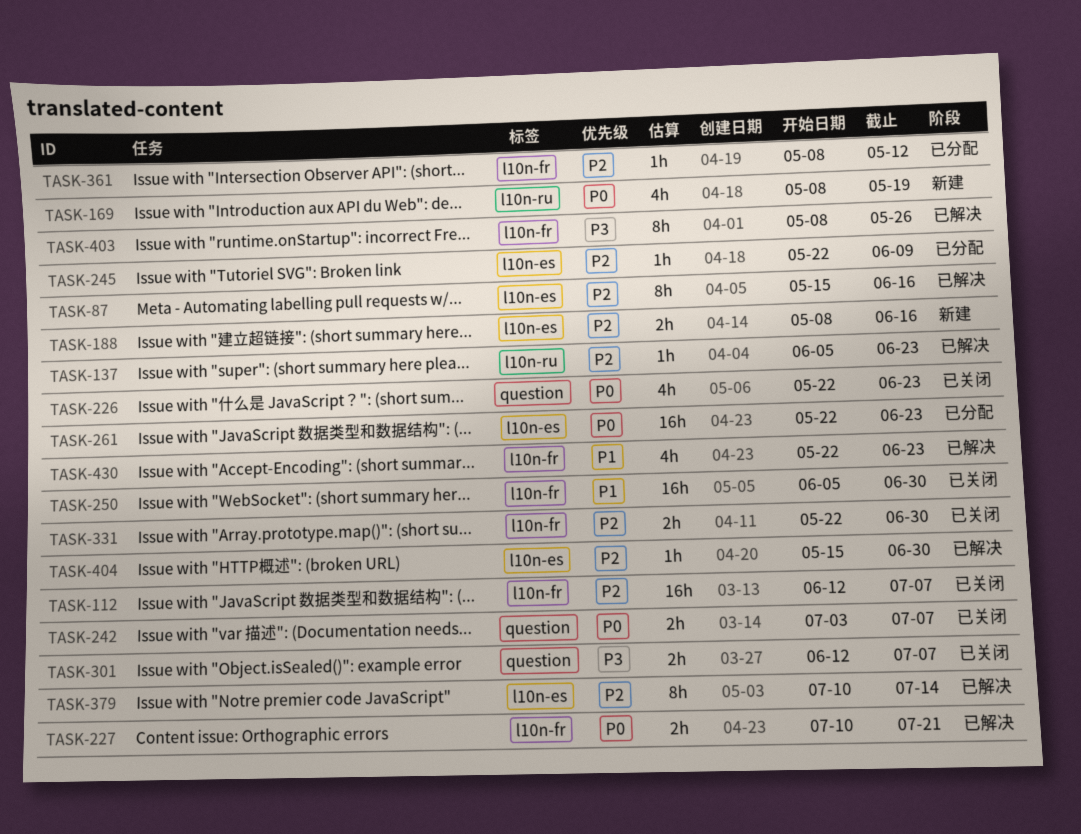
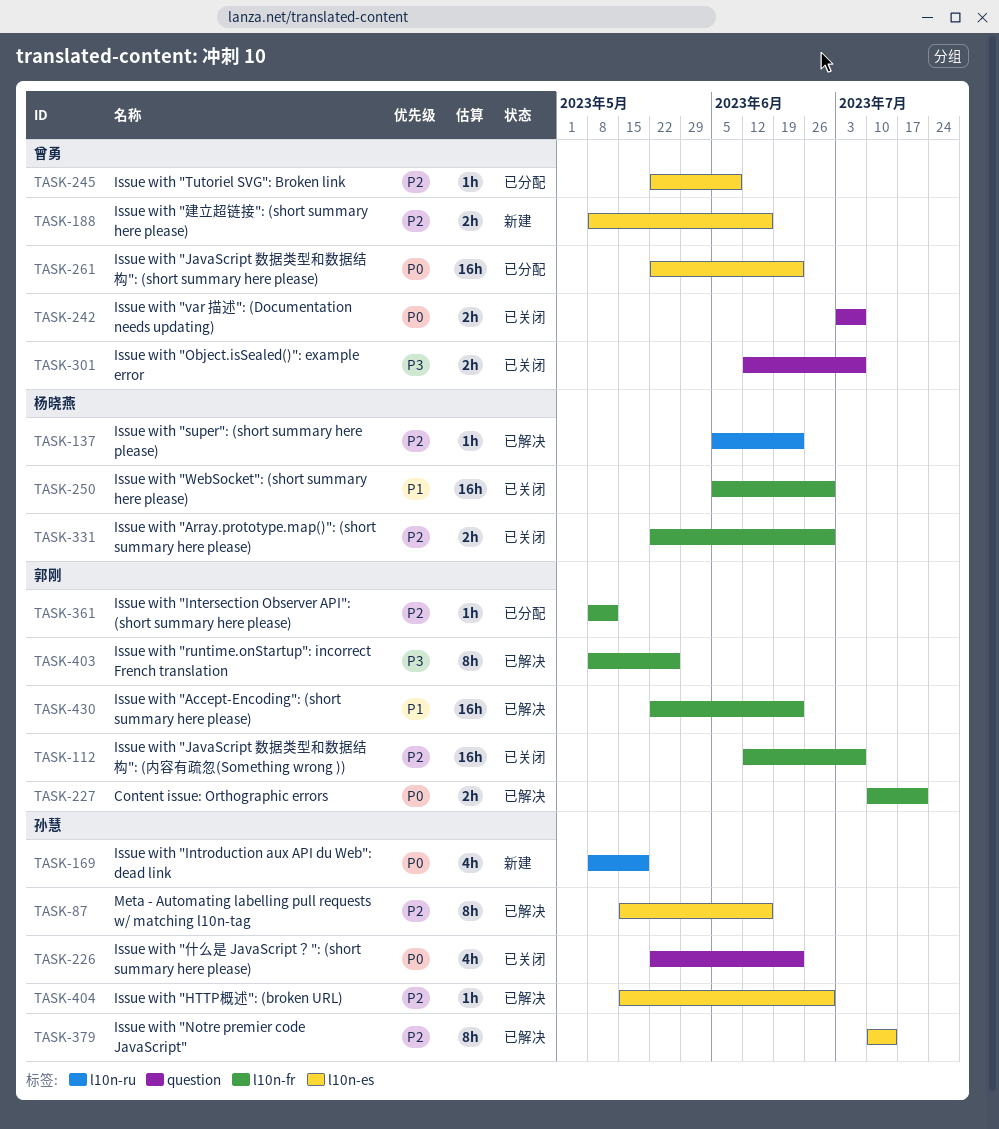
TASK-430, estimate: 4h -> 16h

